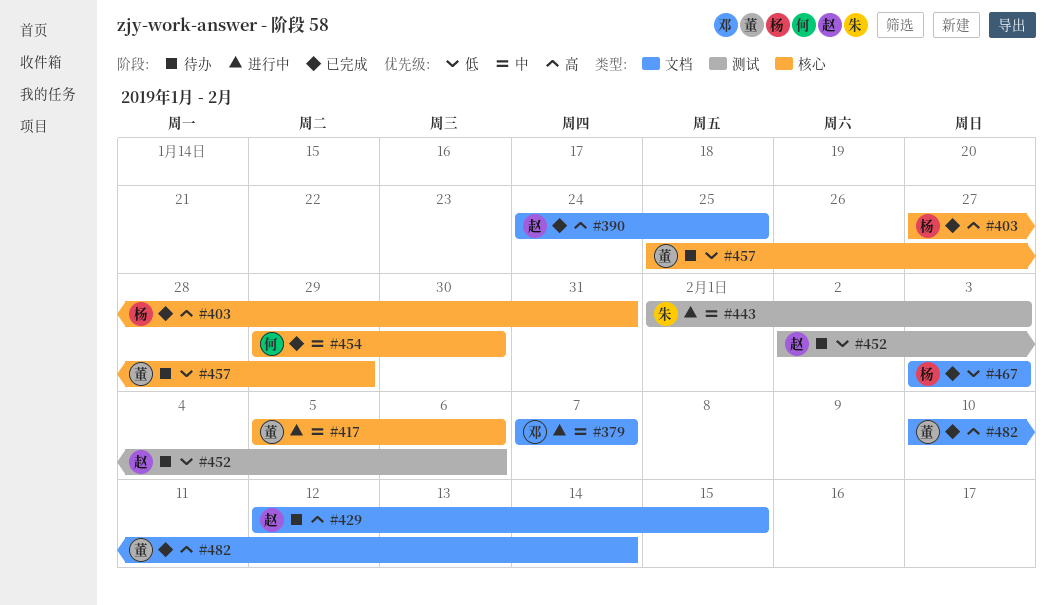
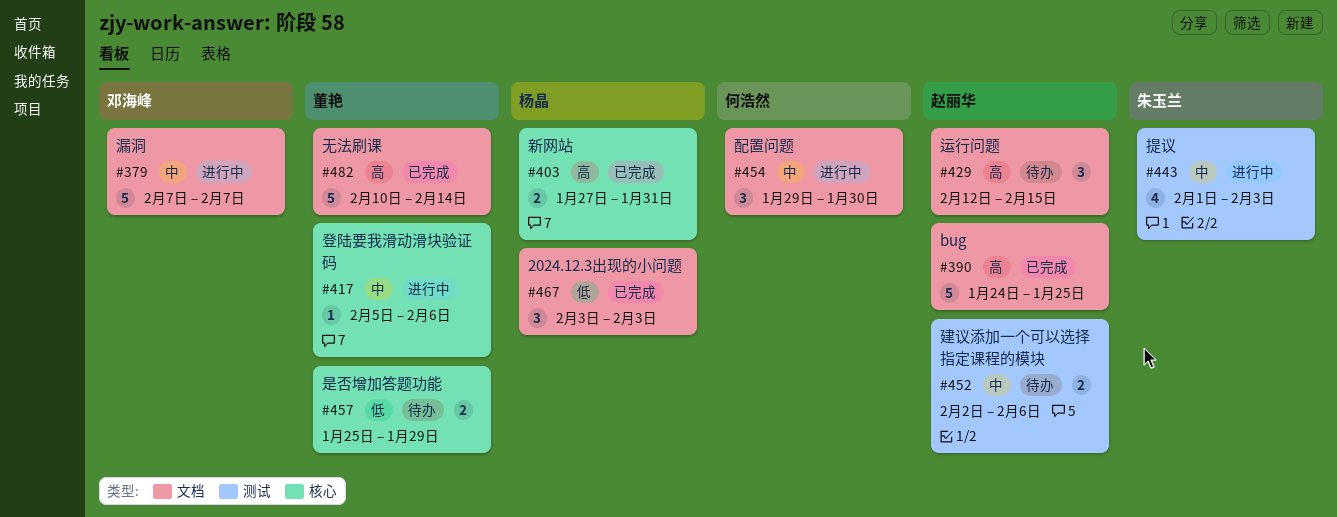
#452, priority: 低 -> 中
#454, status: 已完成 -> 进行中
#454, label: 核心 -> 文档

